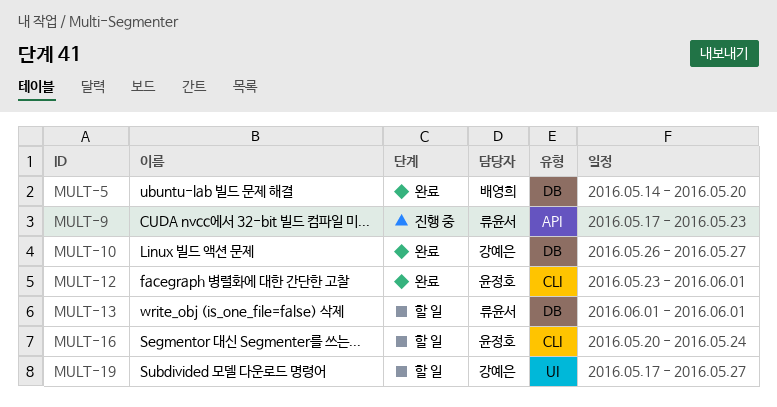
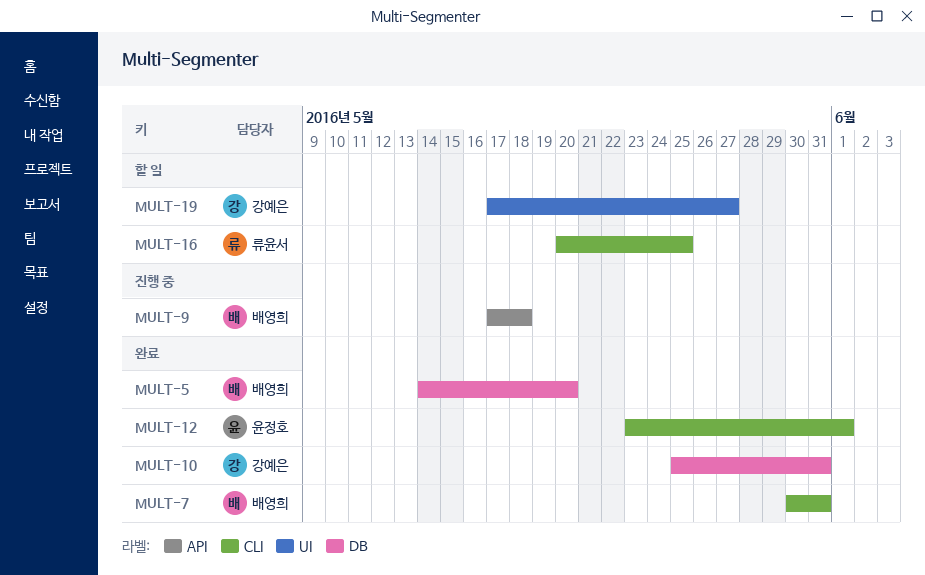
MULT-7: none -> present
MULT-9, owner: 류윤서 -> 배영희
MULT-9, due: May 23 -> May 18
MULT-10, start: May 26 -> May 25
MULT-10, due: May 27 -> May 31
MULT-13: present -> none
MULT-16, owner: 윤정호 -> 류윤서
MULT-16, due: May 24 -> May 25

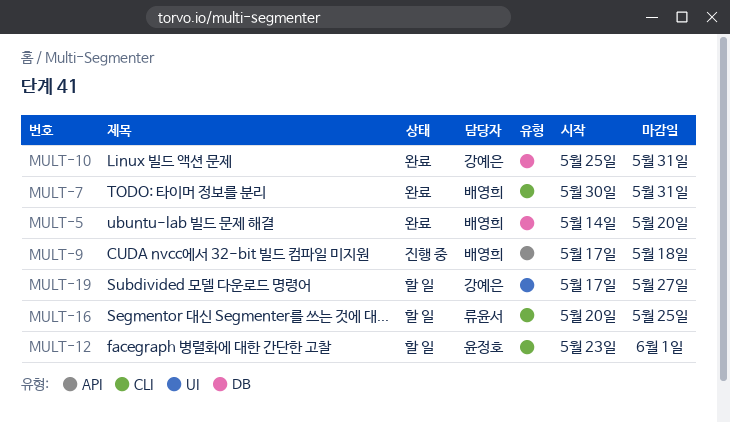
MULT-12, status: 완료 -> 할 일

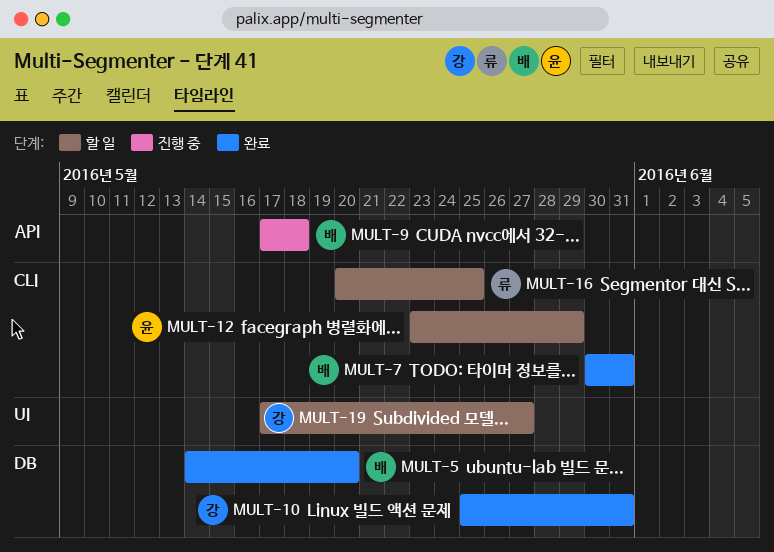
MULT-12, due: Jun 1 -> May 29

